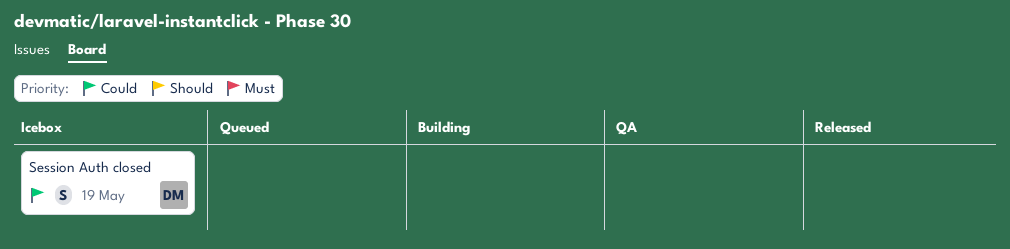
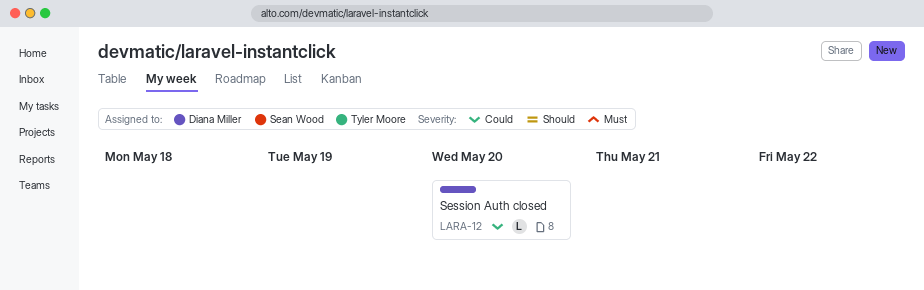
Session Auth closed, estimate: S -> L
Session Auth closed, due: May 19 -> May 20

